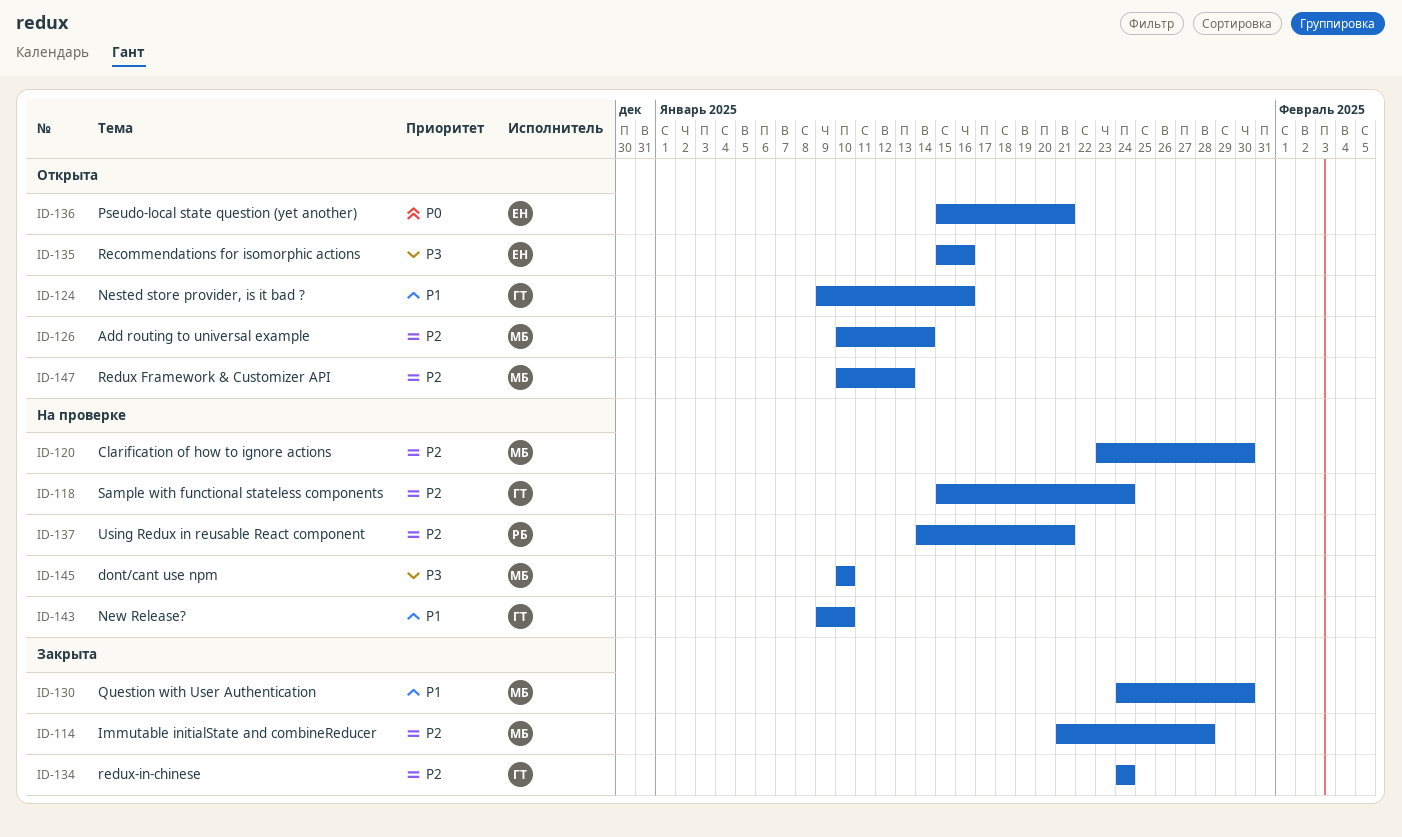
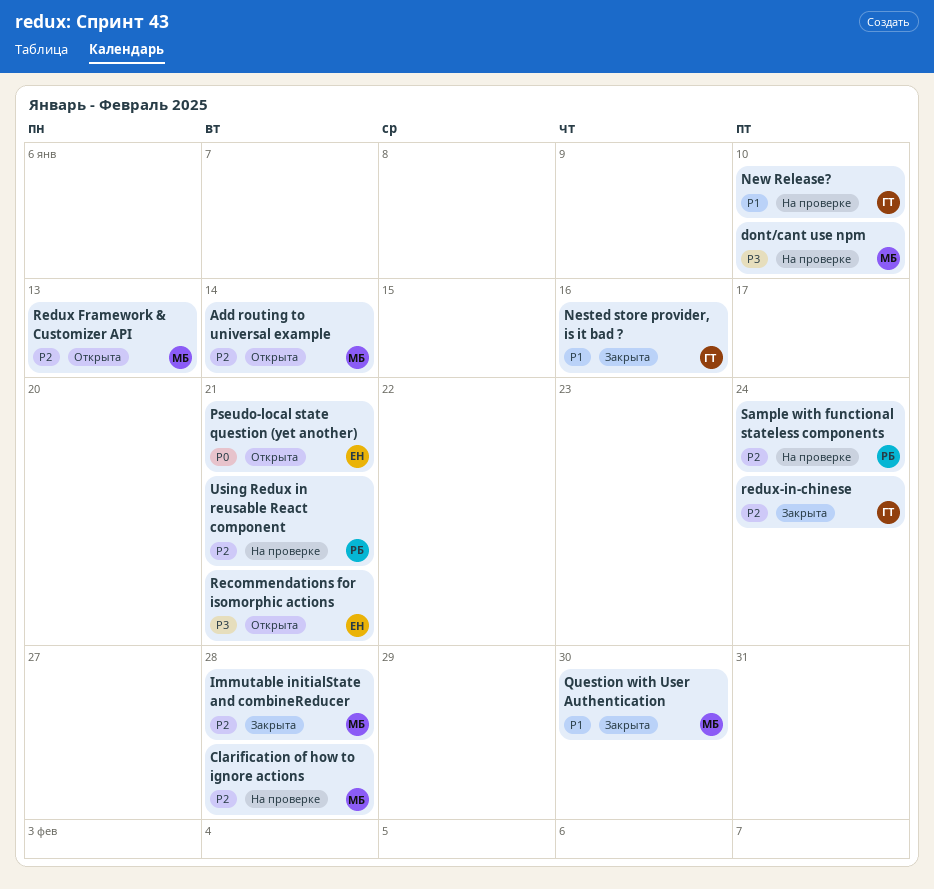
Clarification of how to ignore actions, due: Jan 30 -> Jan 28
Nested store provider, is it bad ?, status: Открыта -> Закрыта
Recommendations for isomorphic actions, due: Jan 16 -> Jan 21
Sample with functional stateless components, owner: ГТ -> РБ

